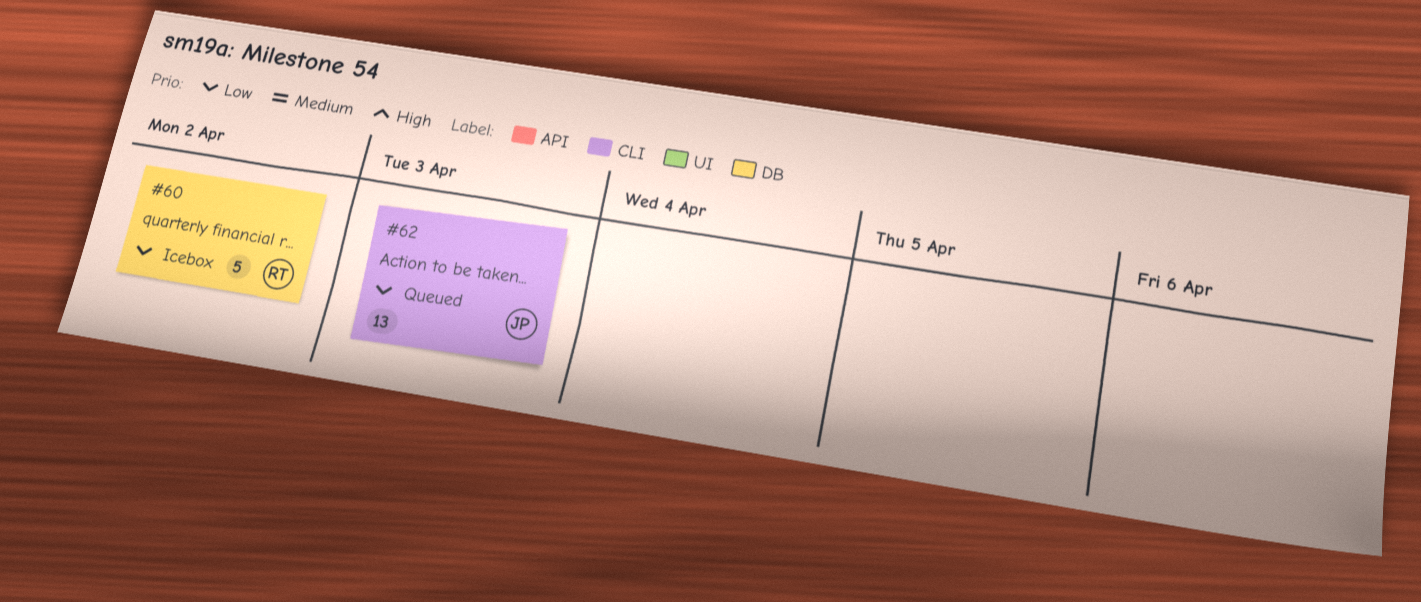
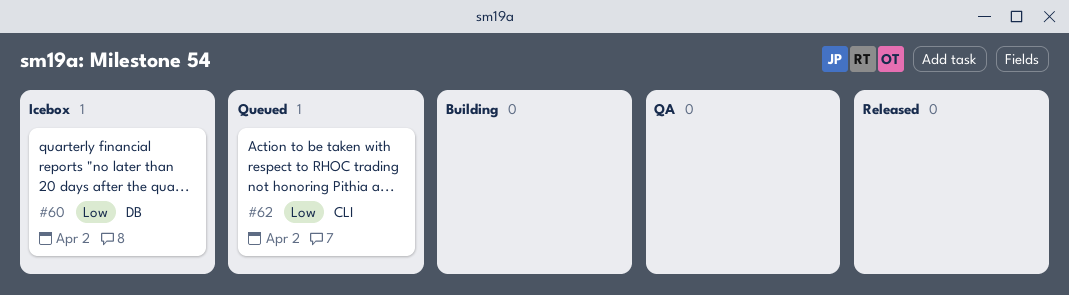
#62, due: Apr 3 -> Apr 2

